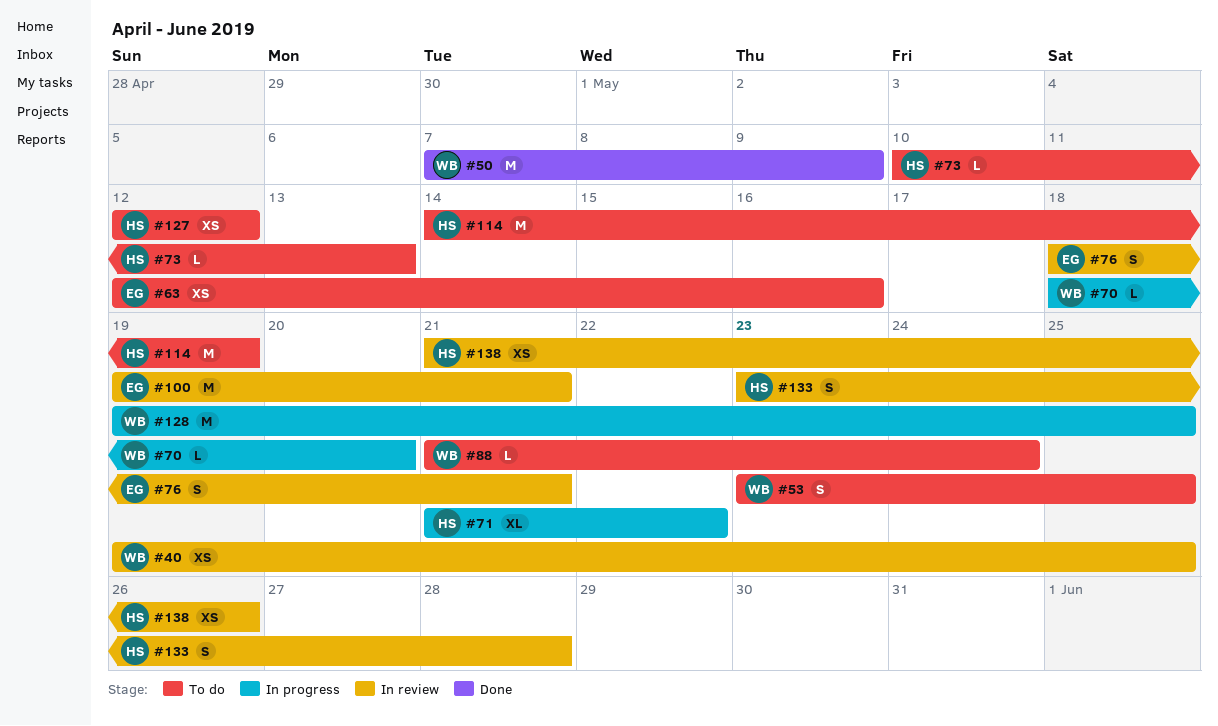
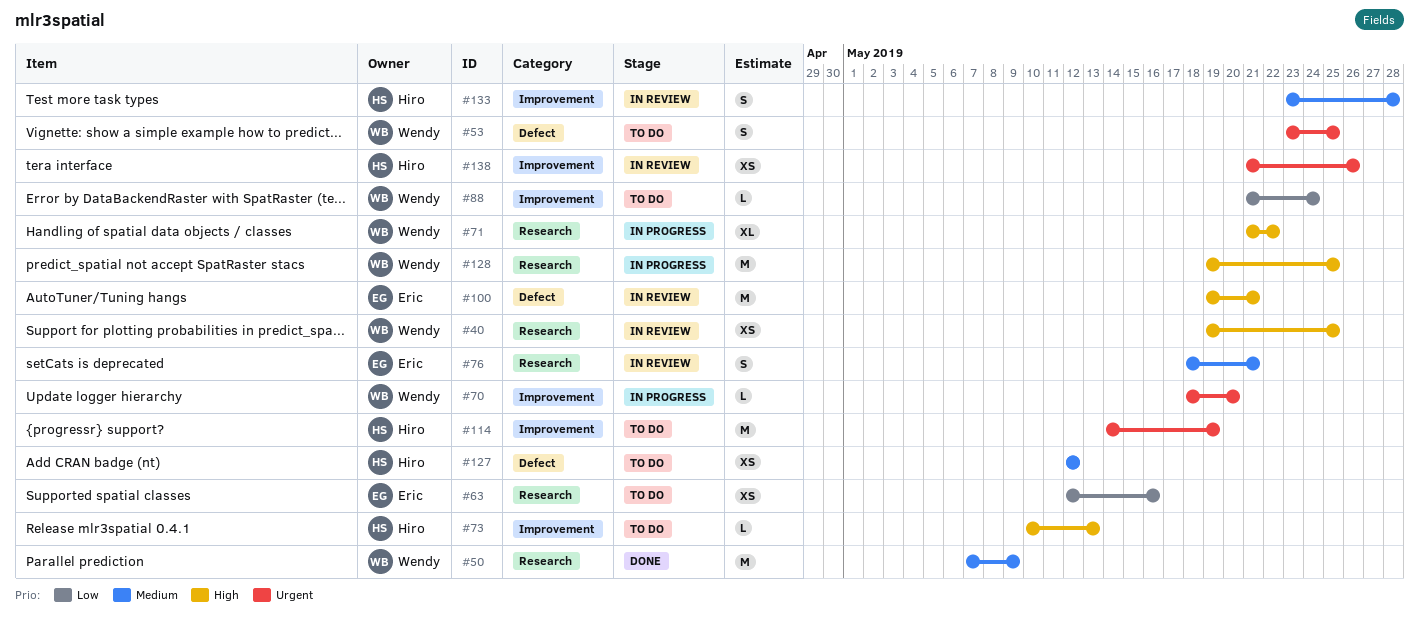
#71, owner: Hiro -> Wendy

